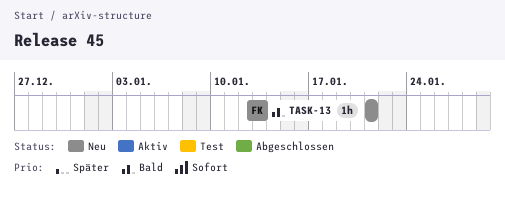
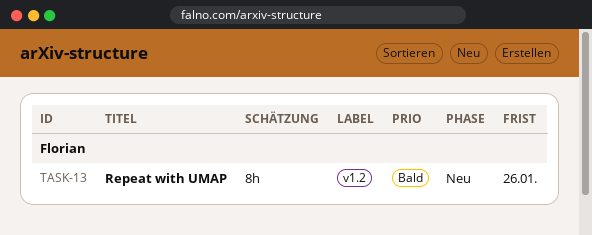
TASK-13, estimate: 1h -> 8h
TASK-13, due: Jan 21 -> Jan 26

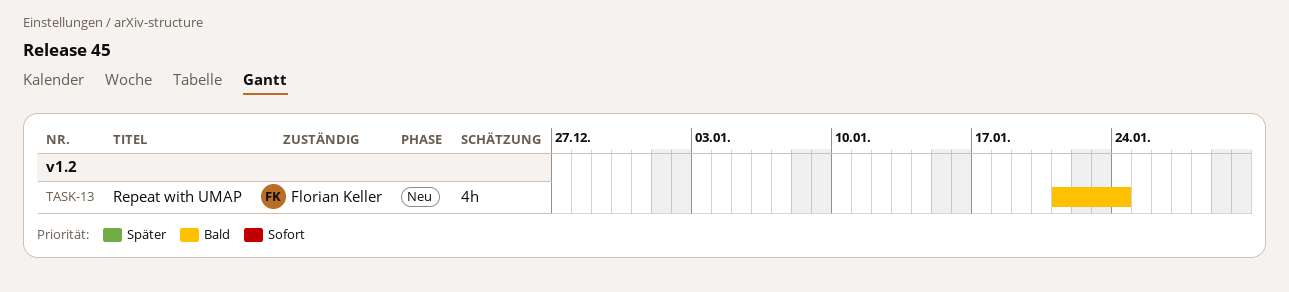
TASK-13, estimate: 8h -> 4h
TASK-13, due: Jan 26 -> Jan 24

